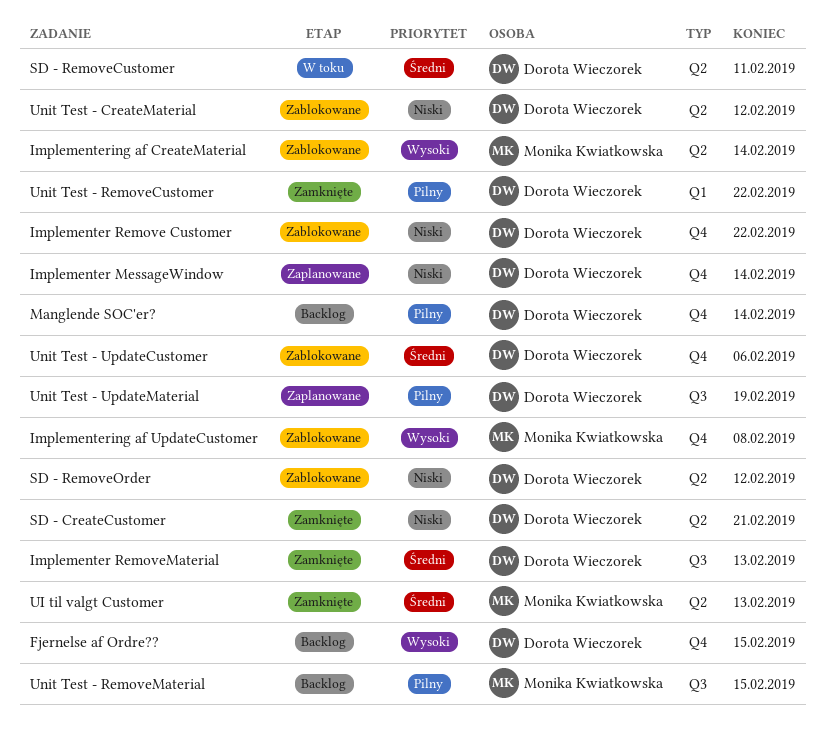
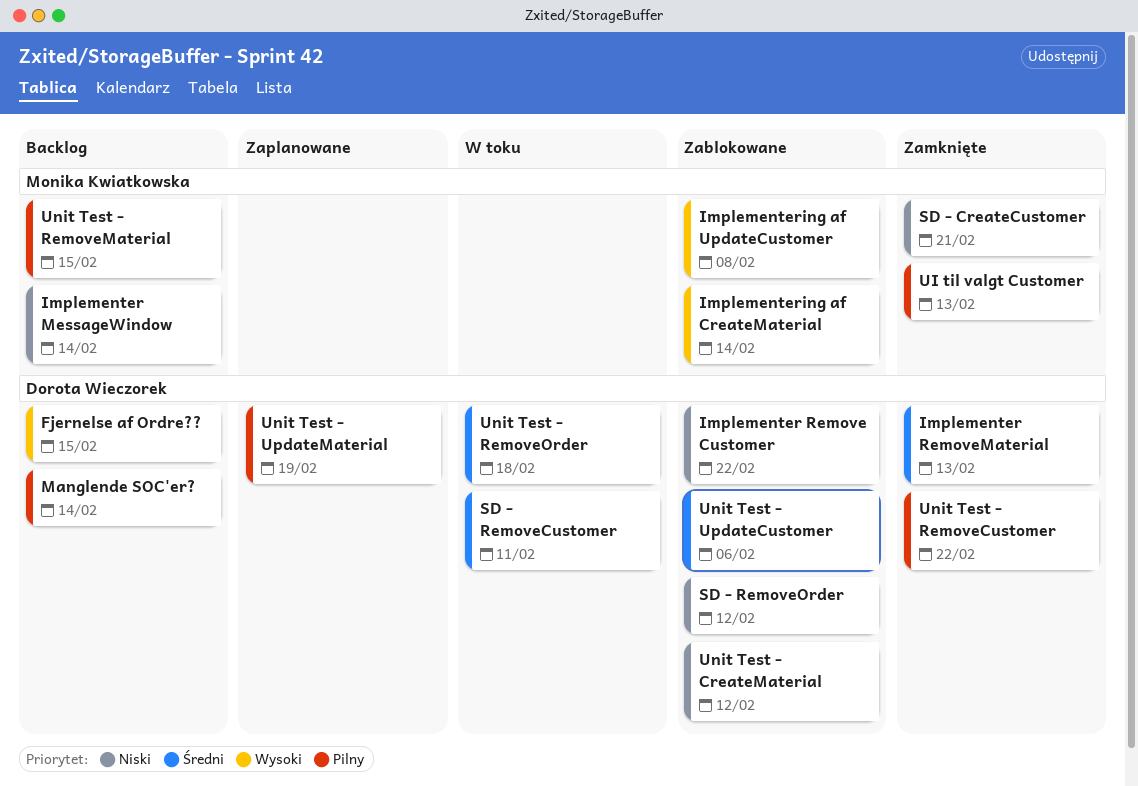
Implementer MessageWindow, status: Zaplanowane -> Backlog
Implementer MessageWindow, owner: Dorota Wieczorek -> Monika Kwiatkowska
SD - CreateCustomer, owner: Dorota Wieczorek -> Monika Kwiatkowska
UI til valgt Customer, priority: Średni -> Pilny
Unit Test - RemoveOrder: none -> present

